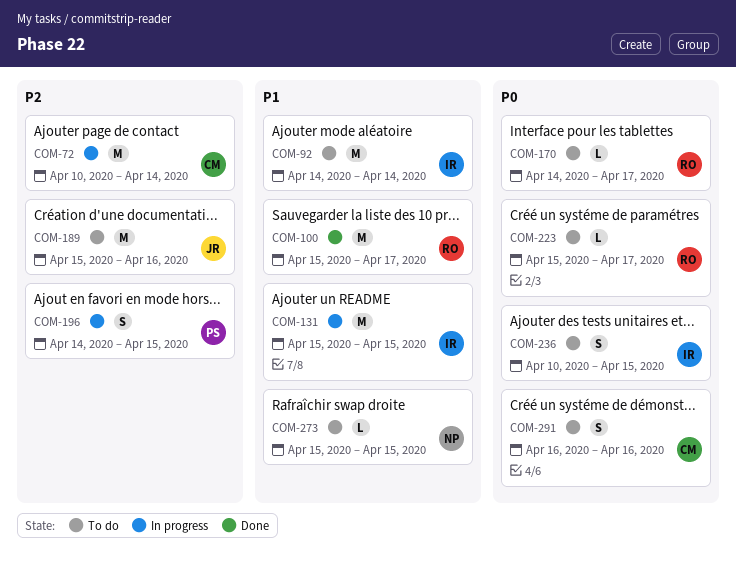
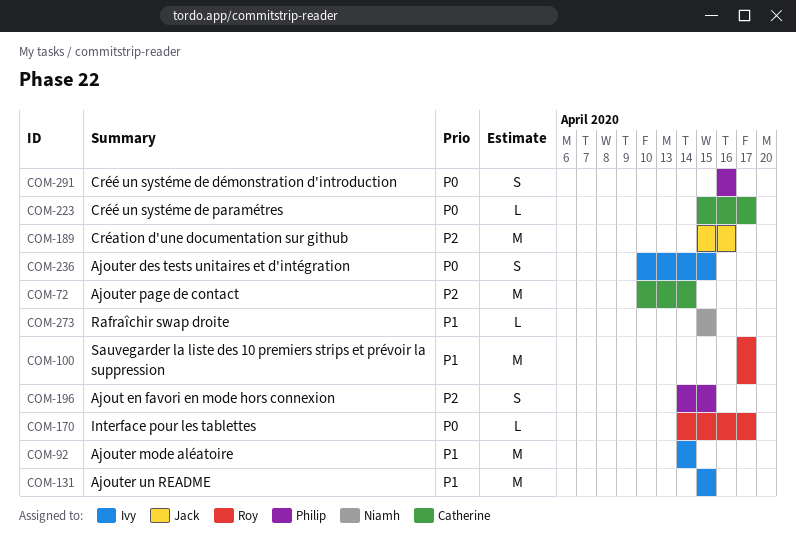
COM-100, start: Apr 15 -> Apr 17
COM-223, owner: Roy -> Catherine
COM-291, owner: Catherine -> Philip

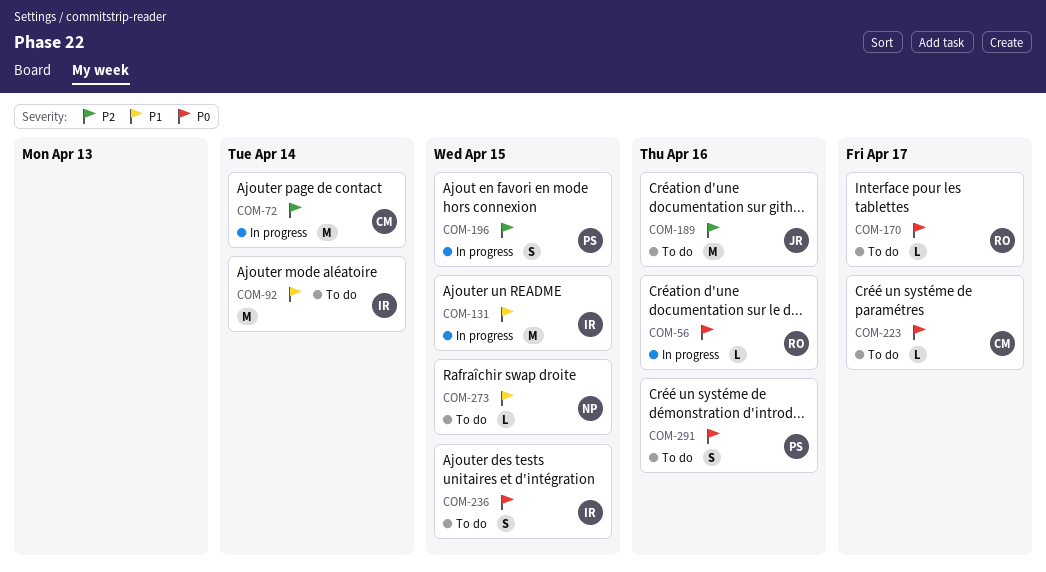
COM-56: none -> present
COM-100: present -> none

